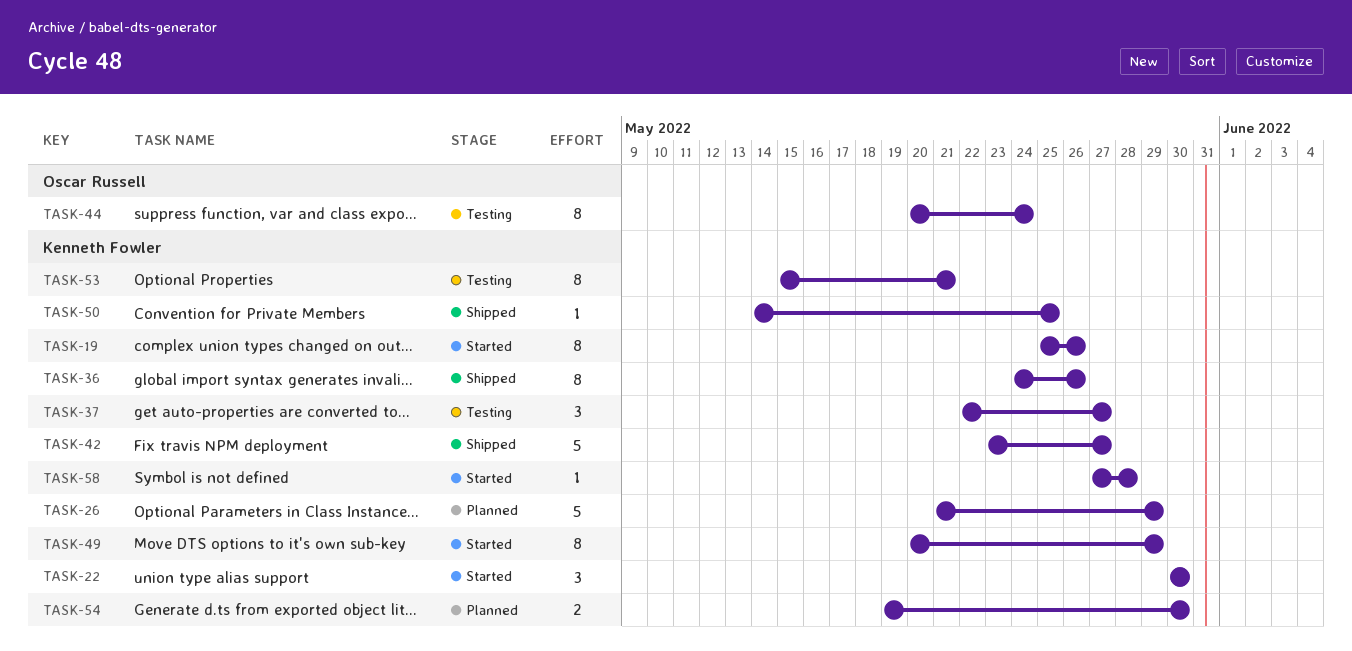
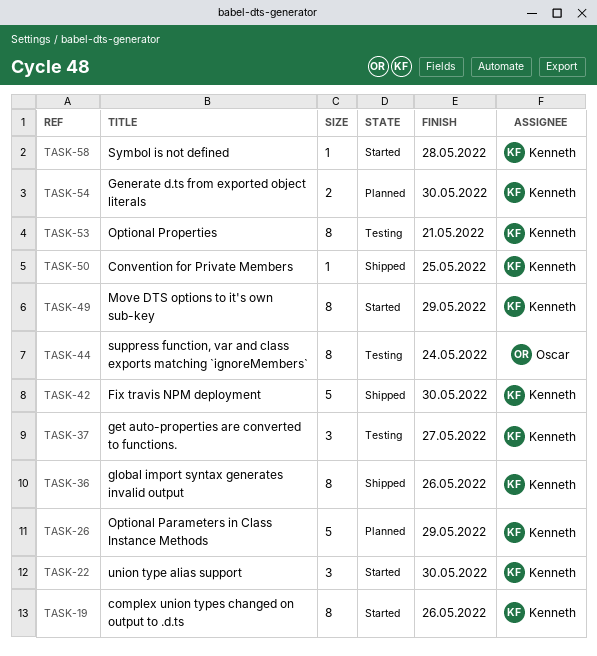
TASK-42, due: May 27 -> May 30

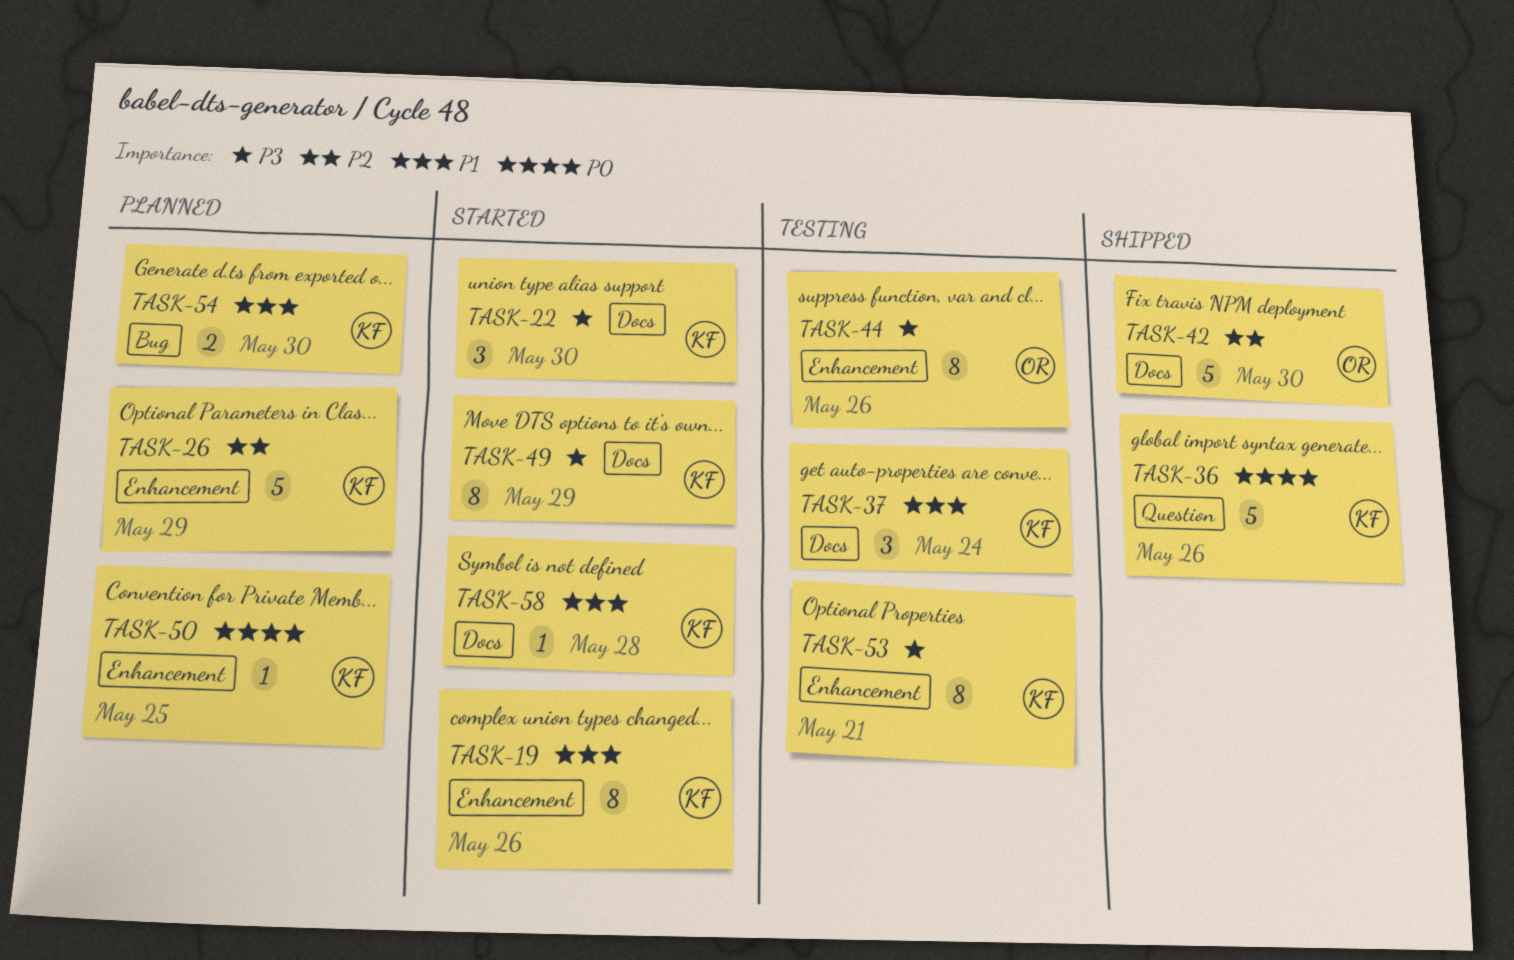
TASK-36, estimate: 8 -> 5
TASK-37, due: May 27 -> May 24
TASK-42, owner: Kenneth -> Oscar
TASK-44, due: May 24 -> May 26
TASK-50, status: Shipped -> Planned

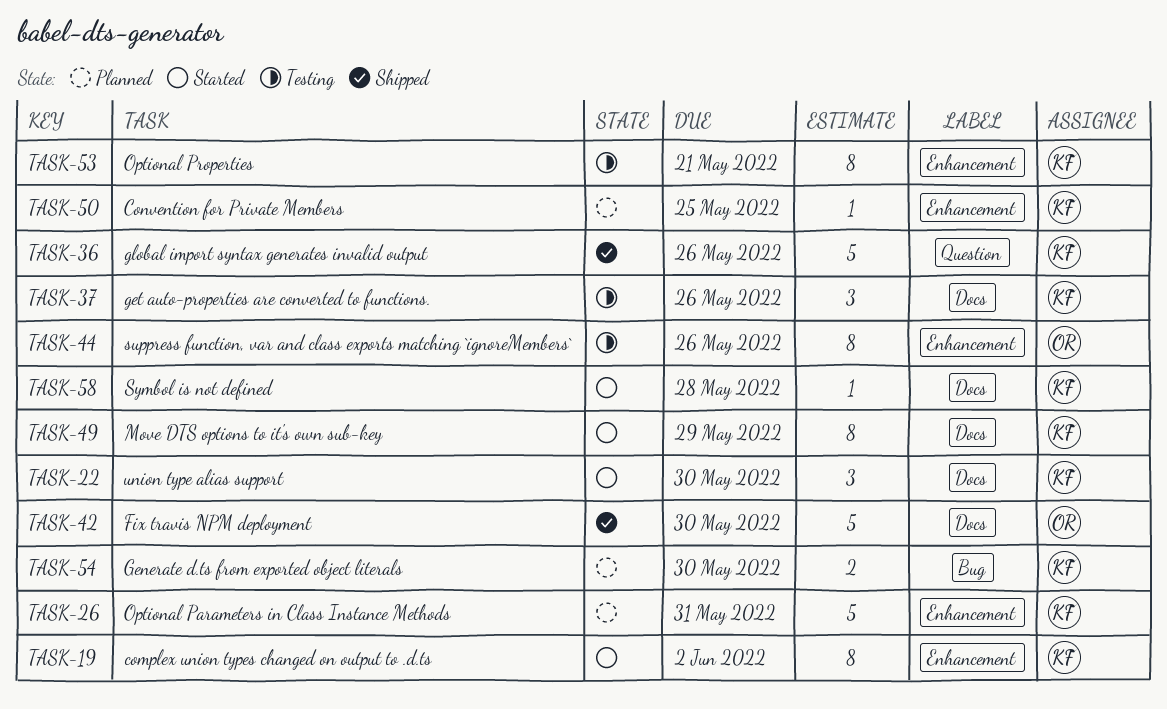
TASK-19, due: May 26 -> Jun 2
TASK-26, due: May 29 -> May 31
TASK-37, due: May 24 -> May 26

